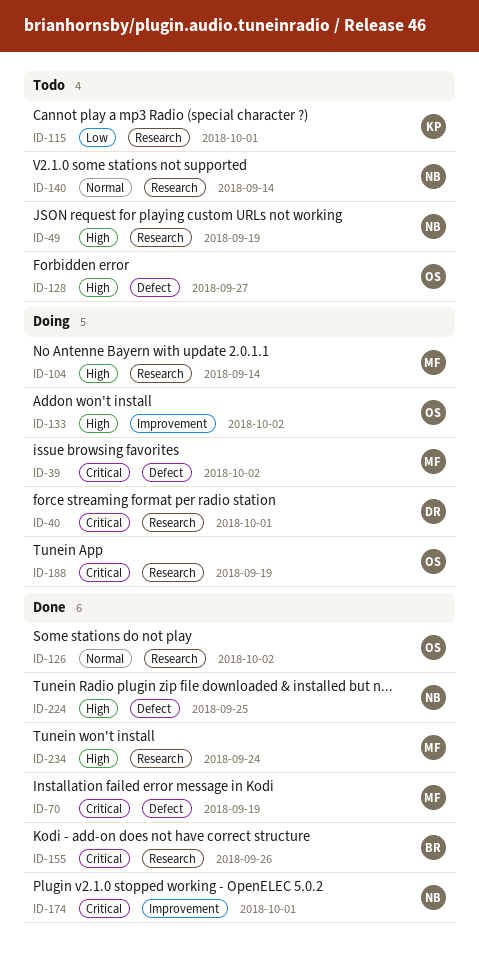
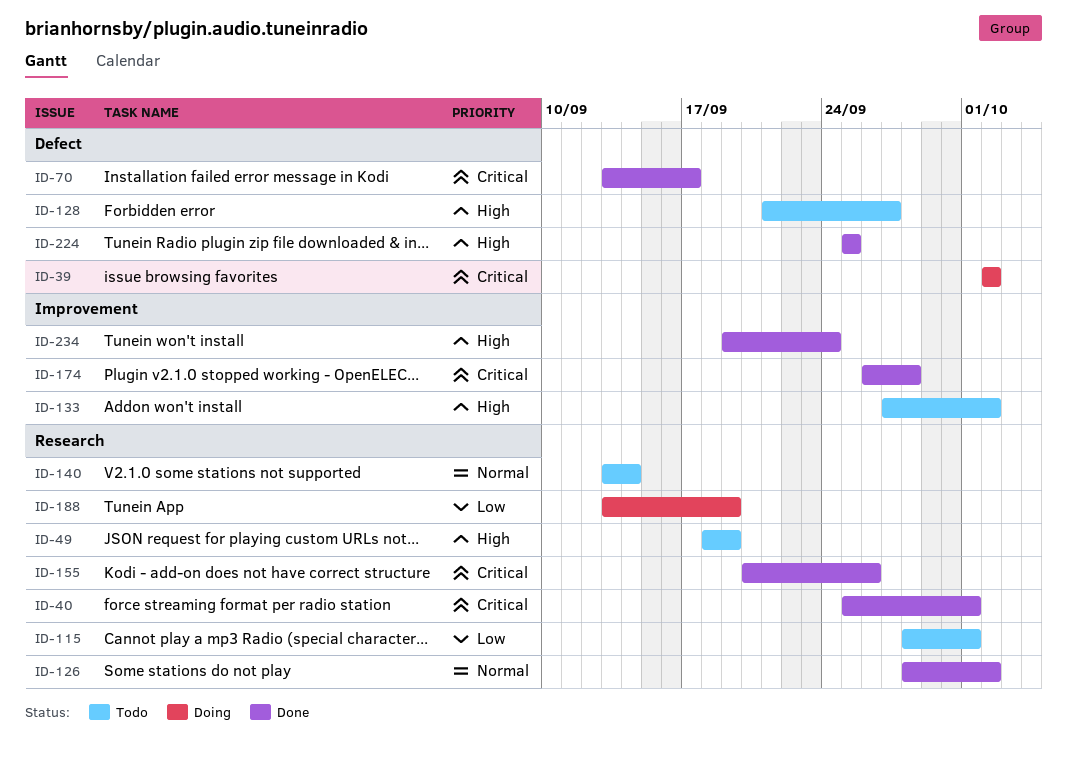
ID-40, status: Doing -> Done
ID-70, due: Sep 19 -> Sep 17
ID-104: present -> none
ID-133, status: Doing -> Todo
ID-174, due: Oct 1 -> Sep 28
ID-188, priority: Critical -> Low
ID-234, label: Research -> Improvement

